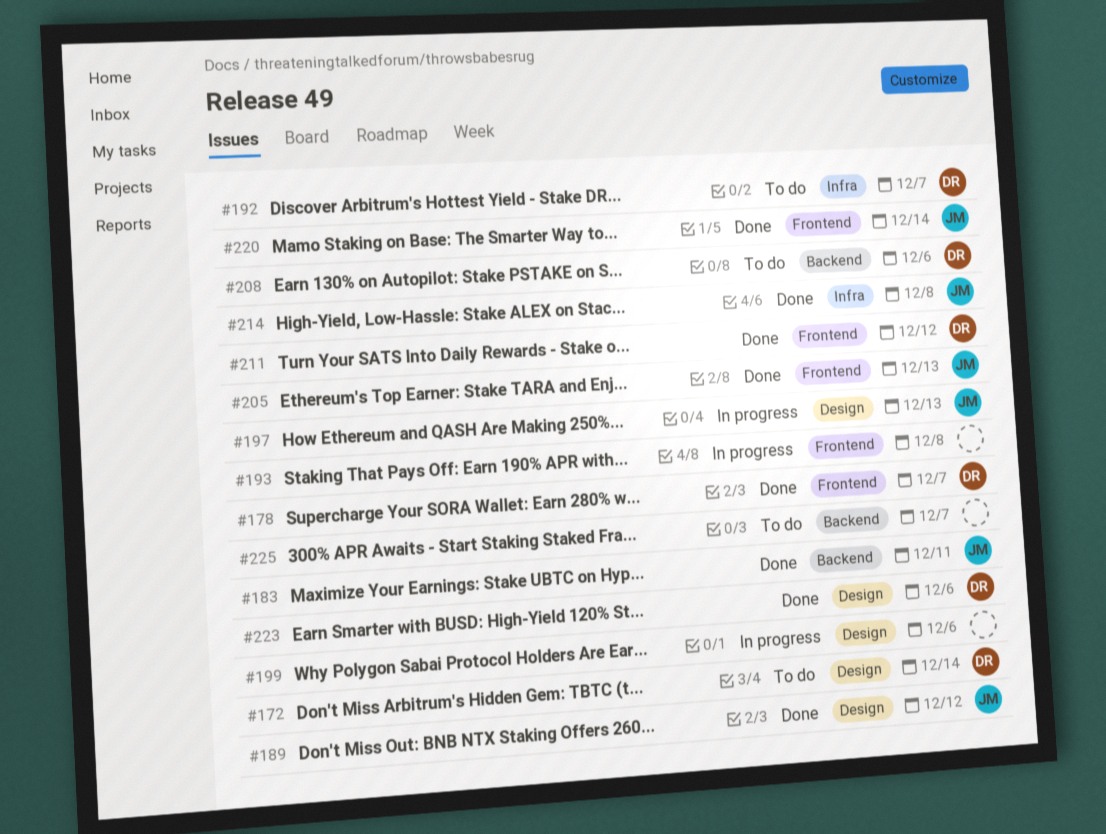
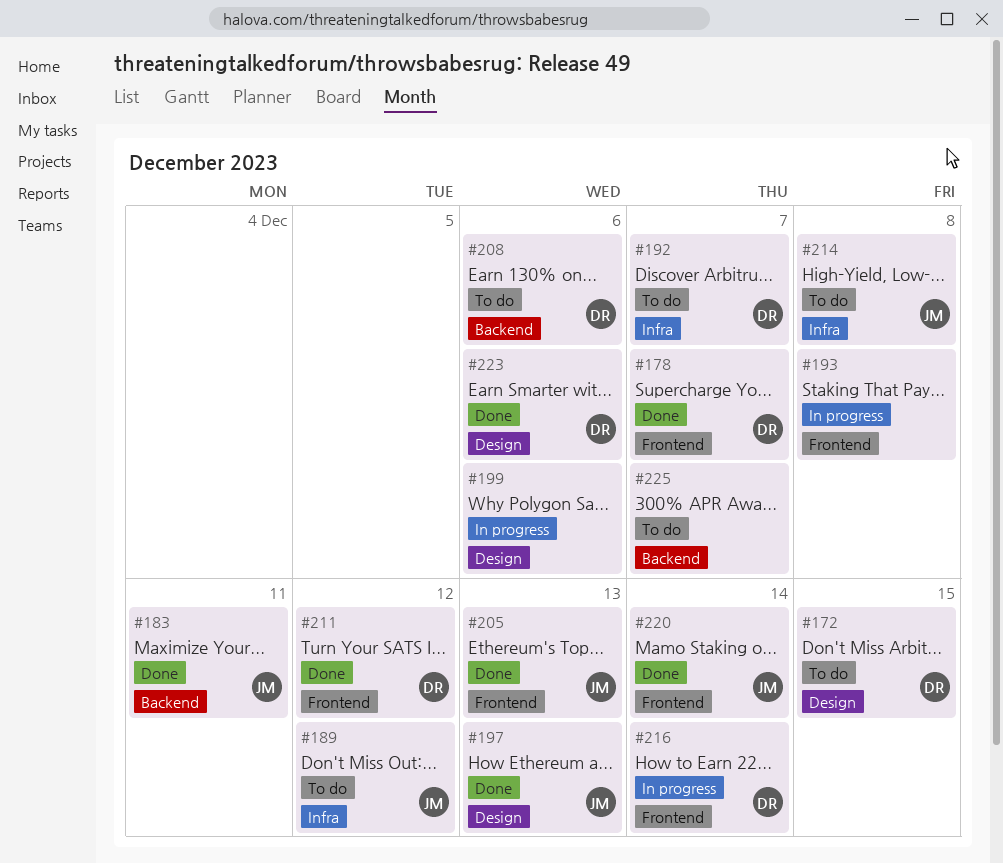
#172, due: Dec 14 -> Dec 15
#189, status: Done -> To do
#189, label: Design -> Infra
#197, status: In progress -> Done
#214, status: Done -> To do
#216: none -> present

